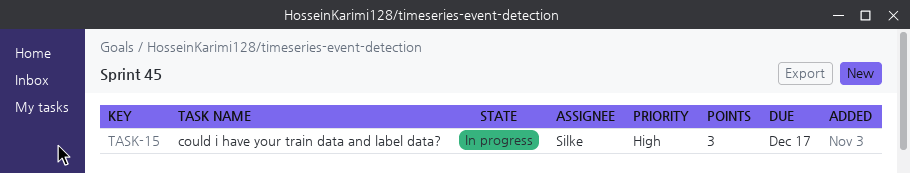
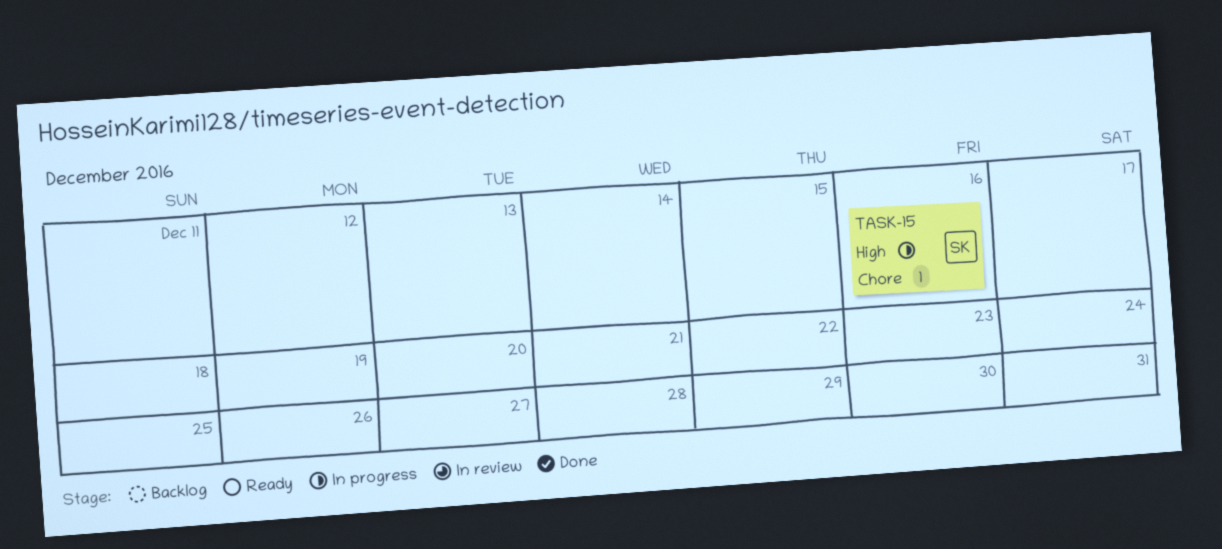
TASK-15, estimate: 3 -> 1
TASK-15, due: Dec 17 -> Dec 16

